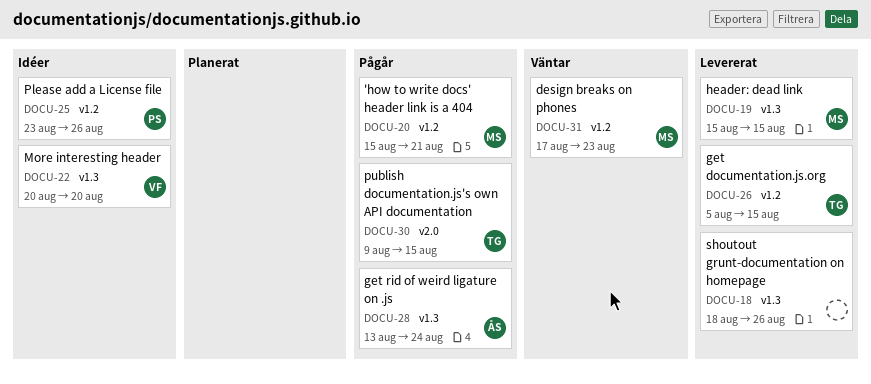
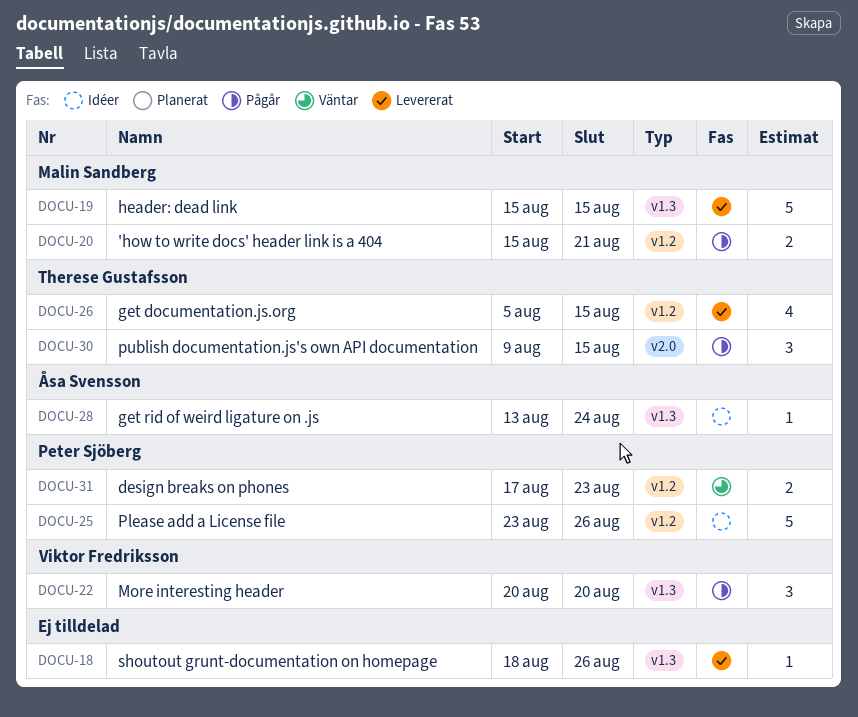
DOCU-22, status: Idéer -> Pågår
DOCU-28, status: Pågår -> Idéer
DOCU-31, owner: Malin Sandberg -> Peter Sjöberg

